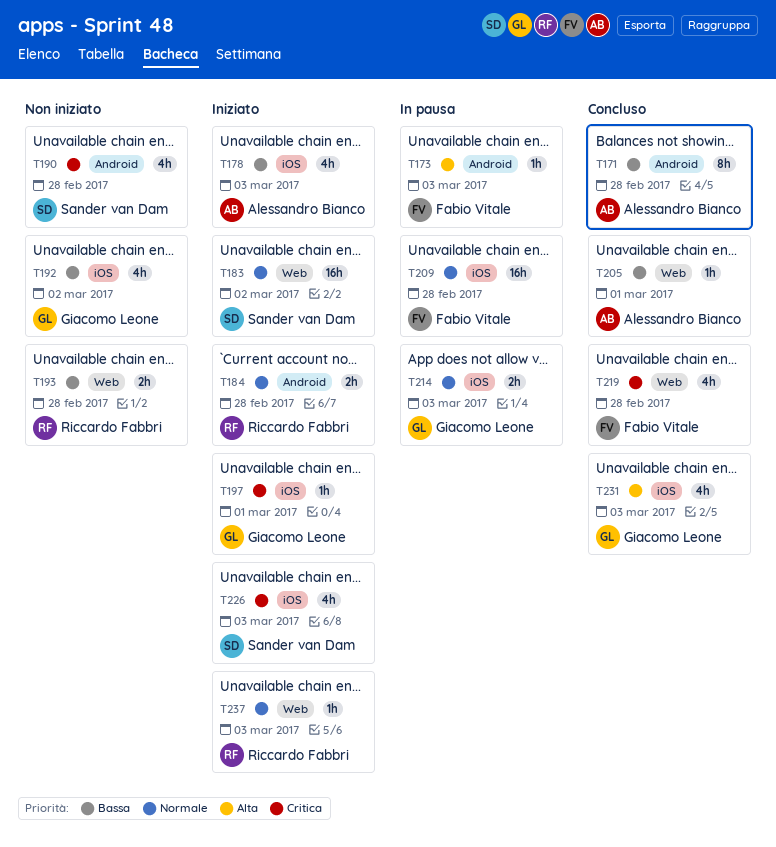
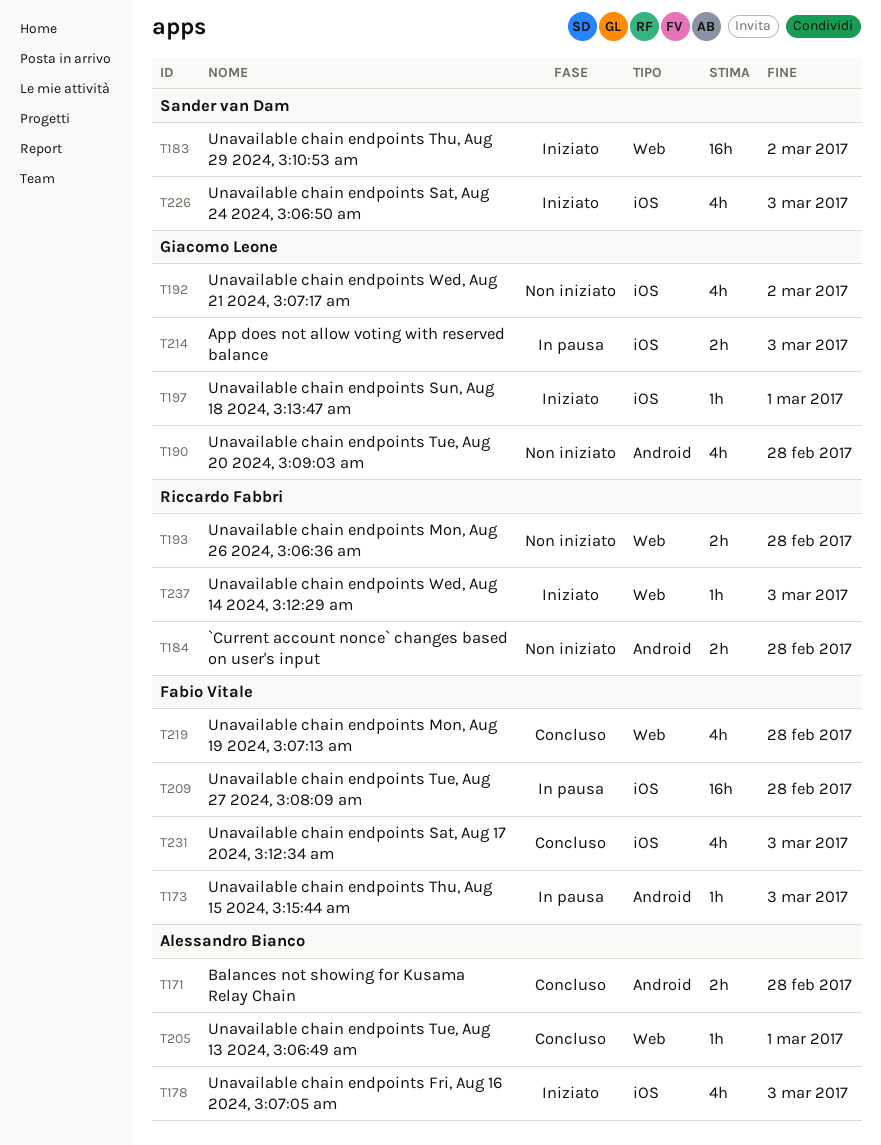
T171, estimate: 8h -> 2h
T184, status: Iniziato -> Non iniziato
T190, owner: Sander van Dam -> Giacomo Leone
T231, owner: Giacomo Leone -> Fabio Vitale

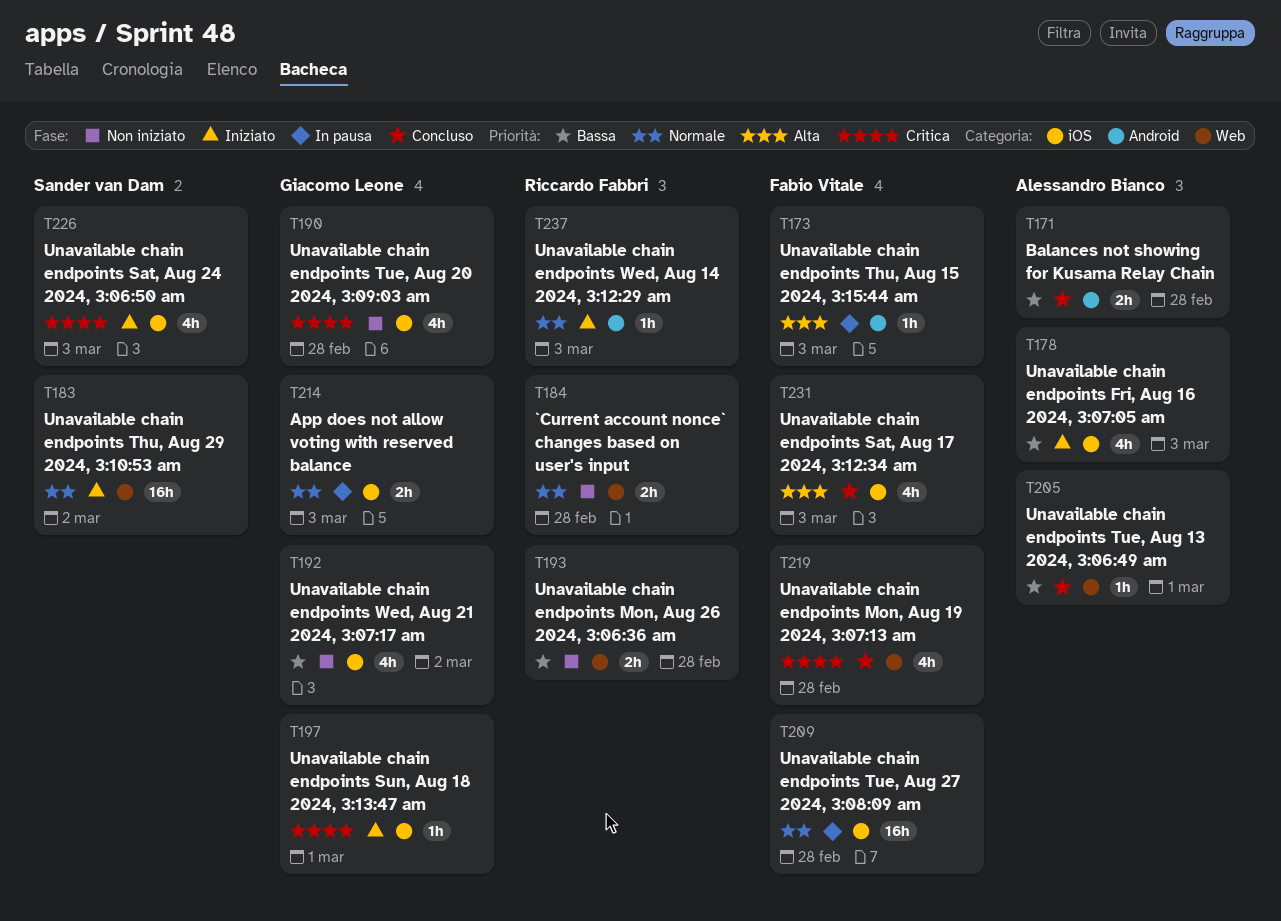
T184, label: Android -> Web
T190, label: Android -> iOS
T237, label: Web -> Android

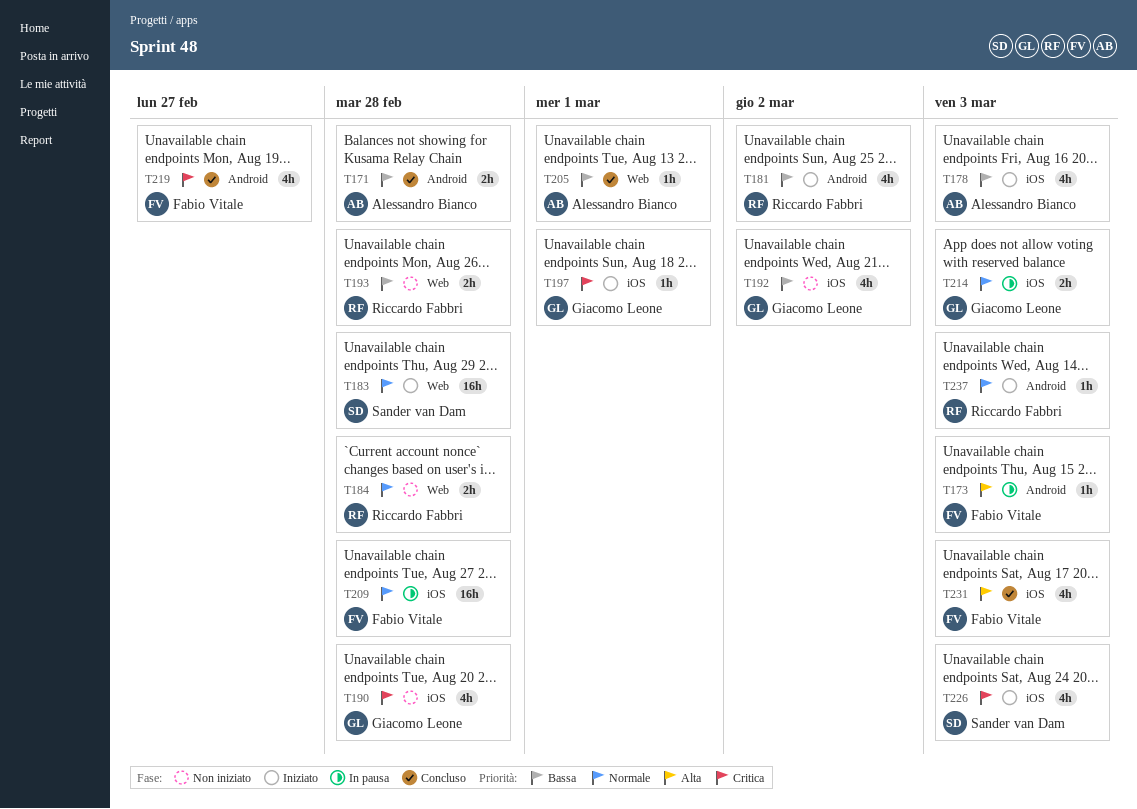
T181: none -> present
T183, due: Mar 2 -> Feb 28
T219, label: Web -> Android
T219, due: Feb 28 -> Feb 27

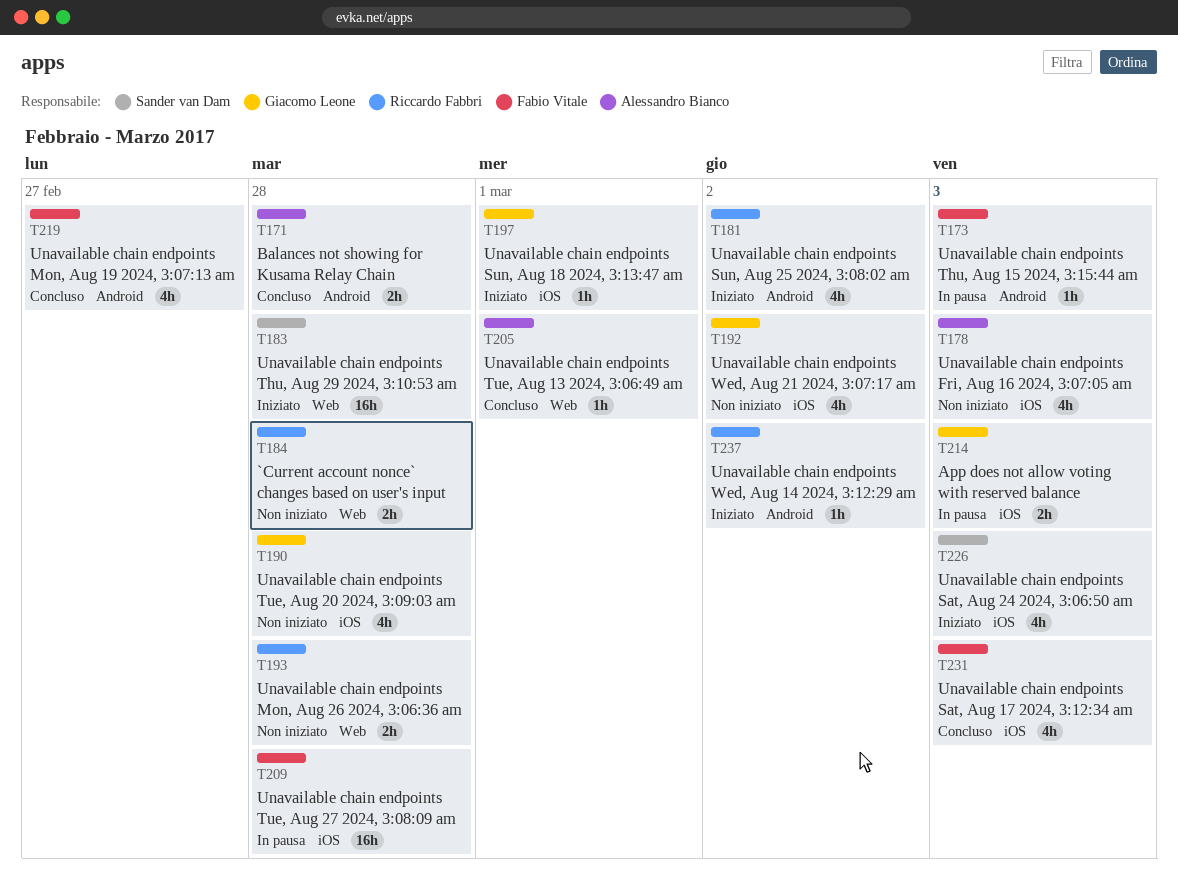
T178, status: Iniziato -> Non iniziato
T237, due: Mar 3 -> Mar 2

